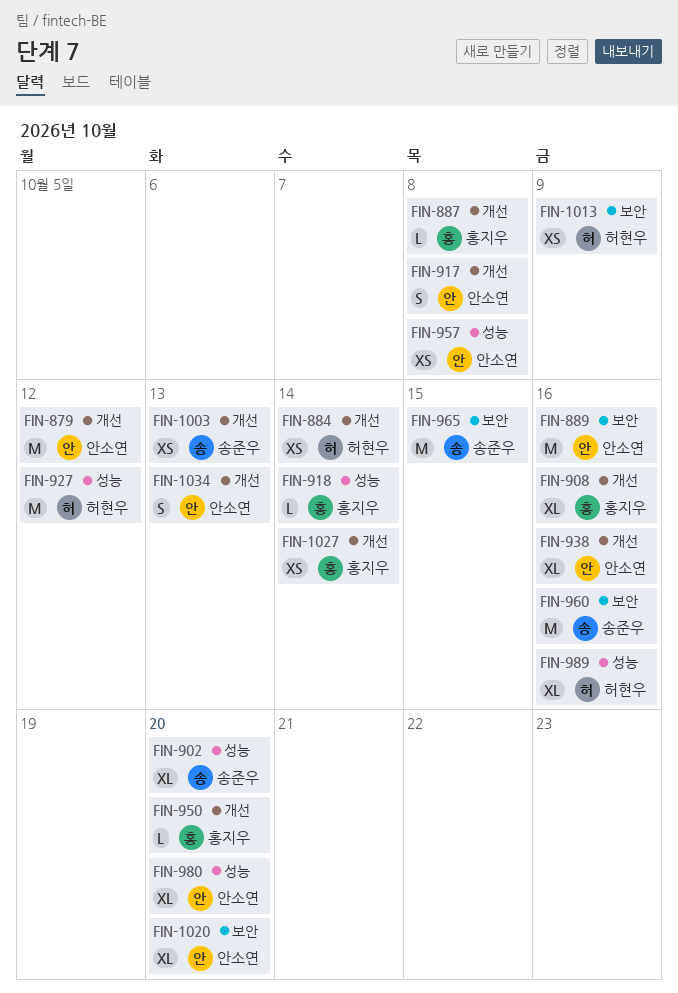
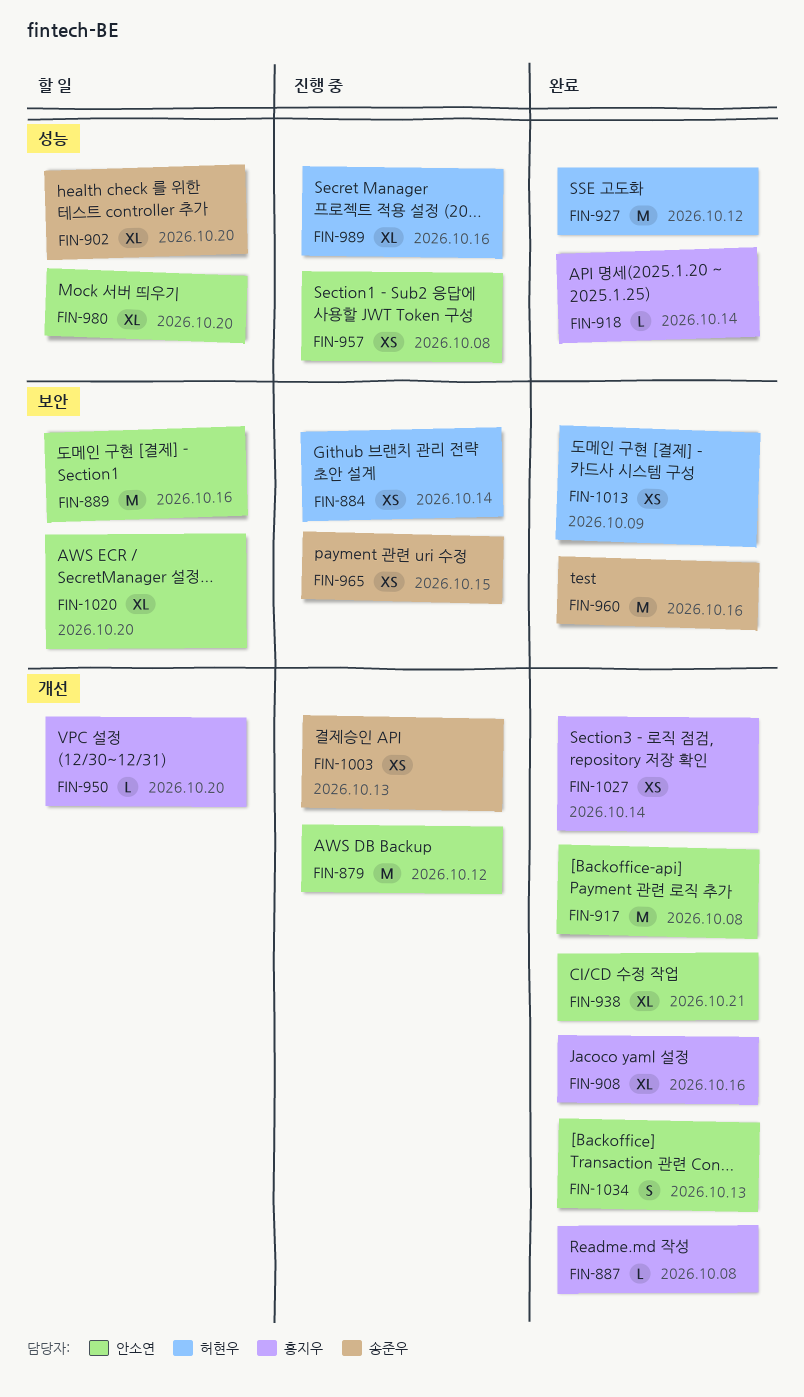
FIN-884, label: 개선 -> 보안
FIN-917, estimate: S -> M
FIN-938, due: Oct 16 -> Oct 21
FIN-965, estimate: M -> XS

